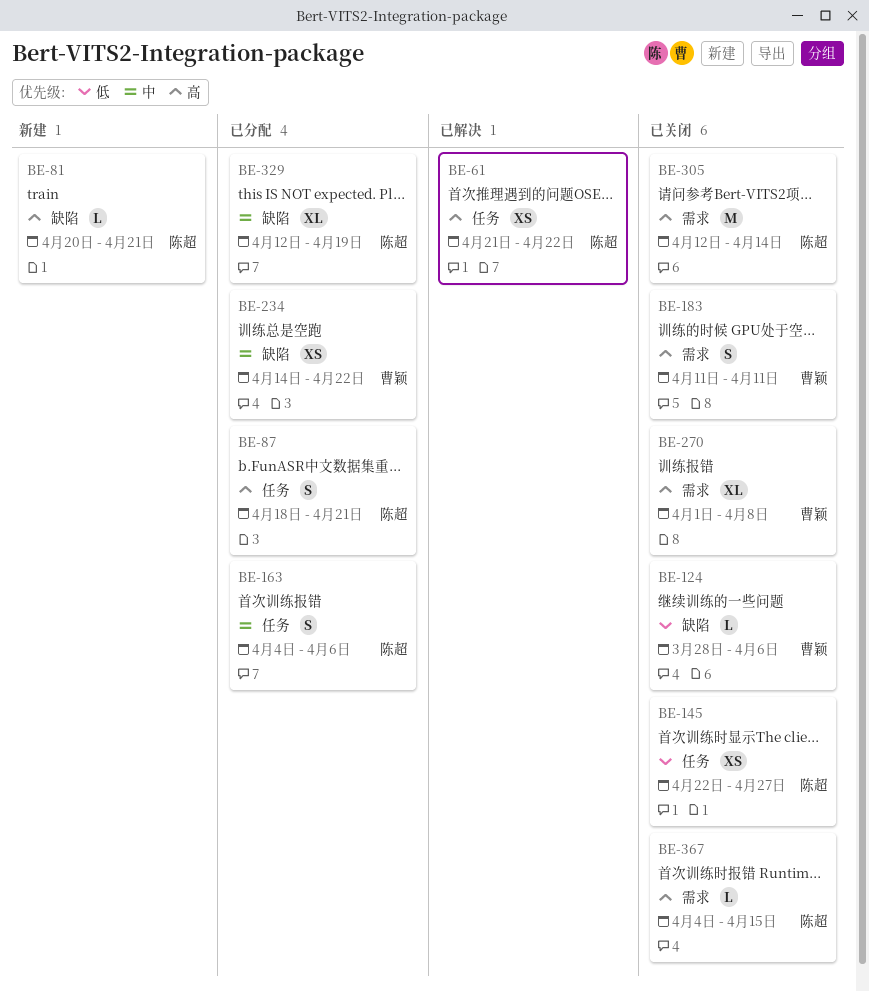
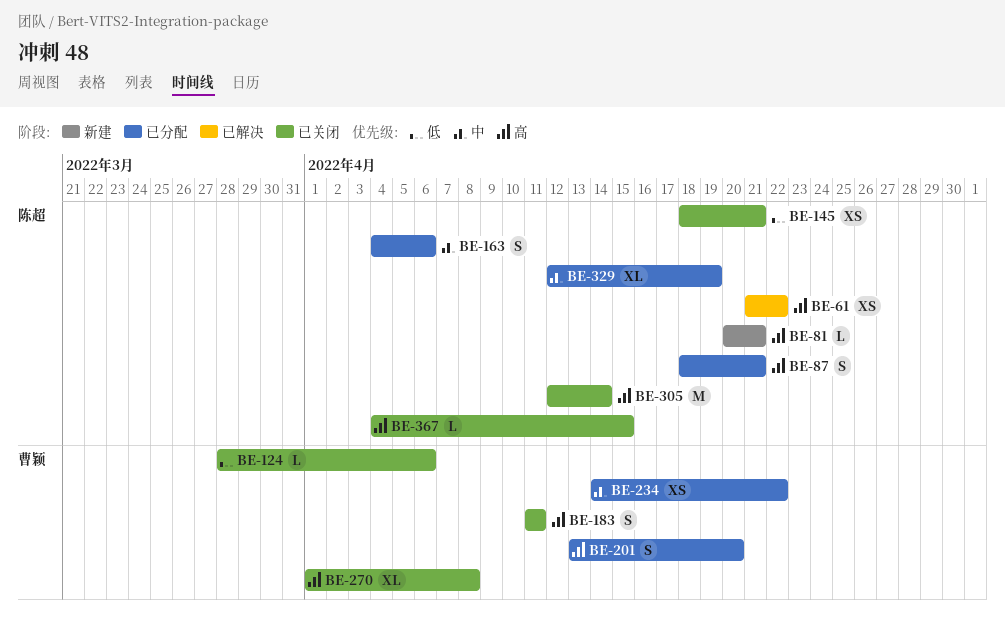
BE-145, start: Apr 22 -> Apr 18
BE-145, due: Apr 27 -> Apr 21
BE-201: none -> present

